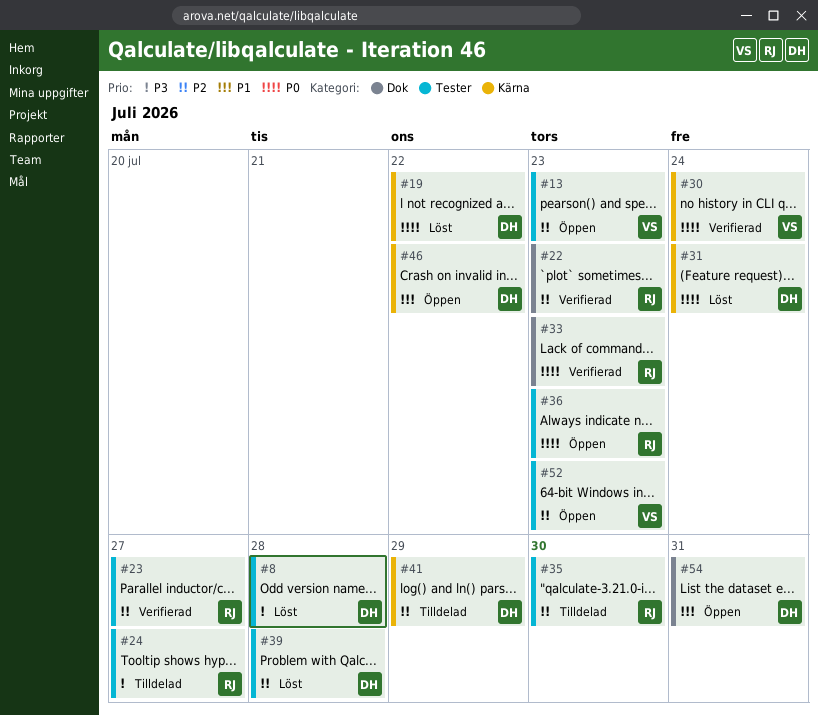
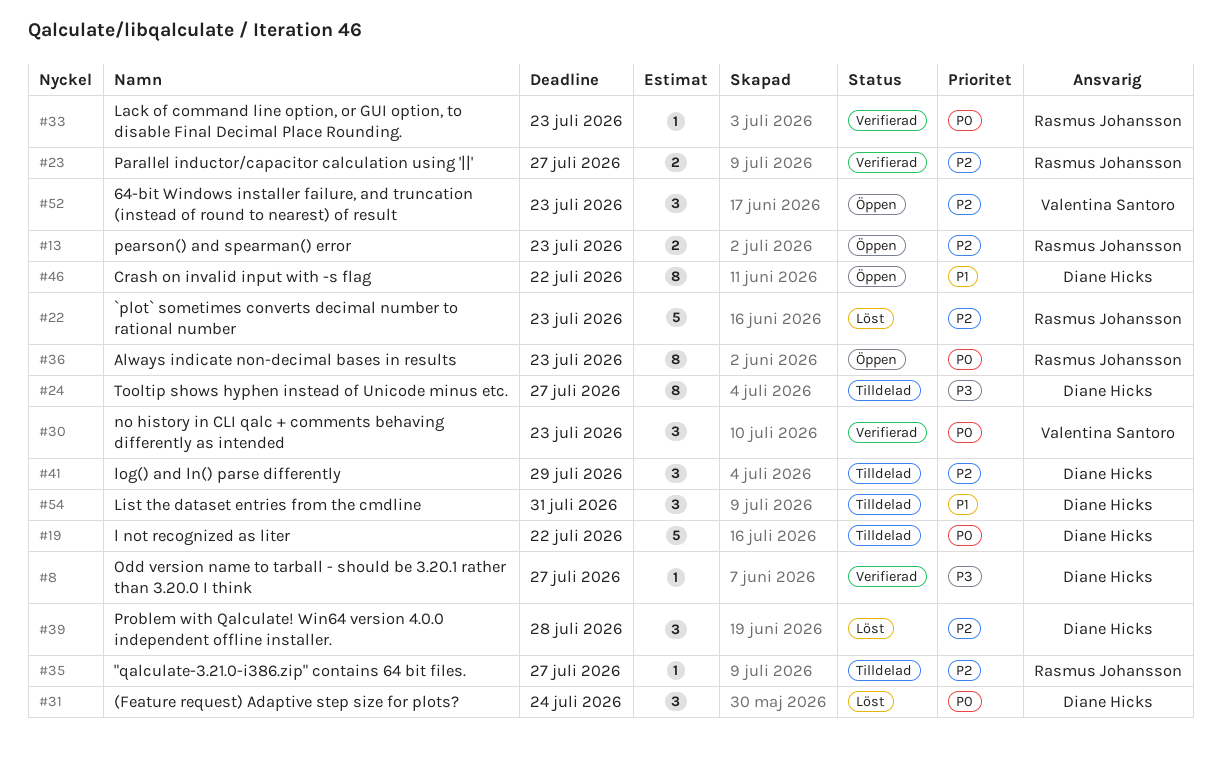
#8, status: Löst -> Verifierad
#8, due: Jul 28 -> Jul 27
#13, owner: Valentina Santoro -> Rasmus Johansson
#19, status: Löst -> Tilldelad
#22, status: Verifierad -> Löst
#24, owner: Rasmus Johansson -> Diane Hicks
#30, due: Jul 24 -> Jul 23
#35, due: Jul 30 -> Jul 27
#54, status: Öppen -> Tilldelad

